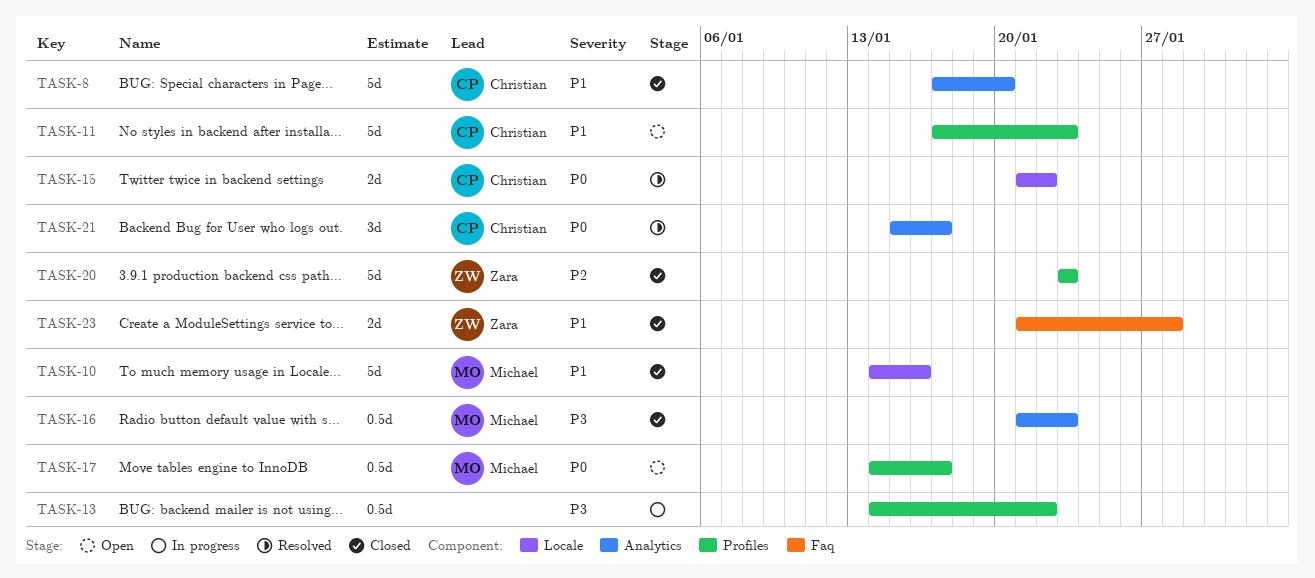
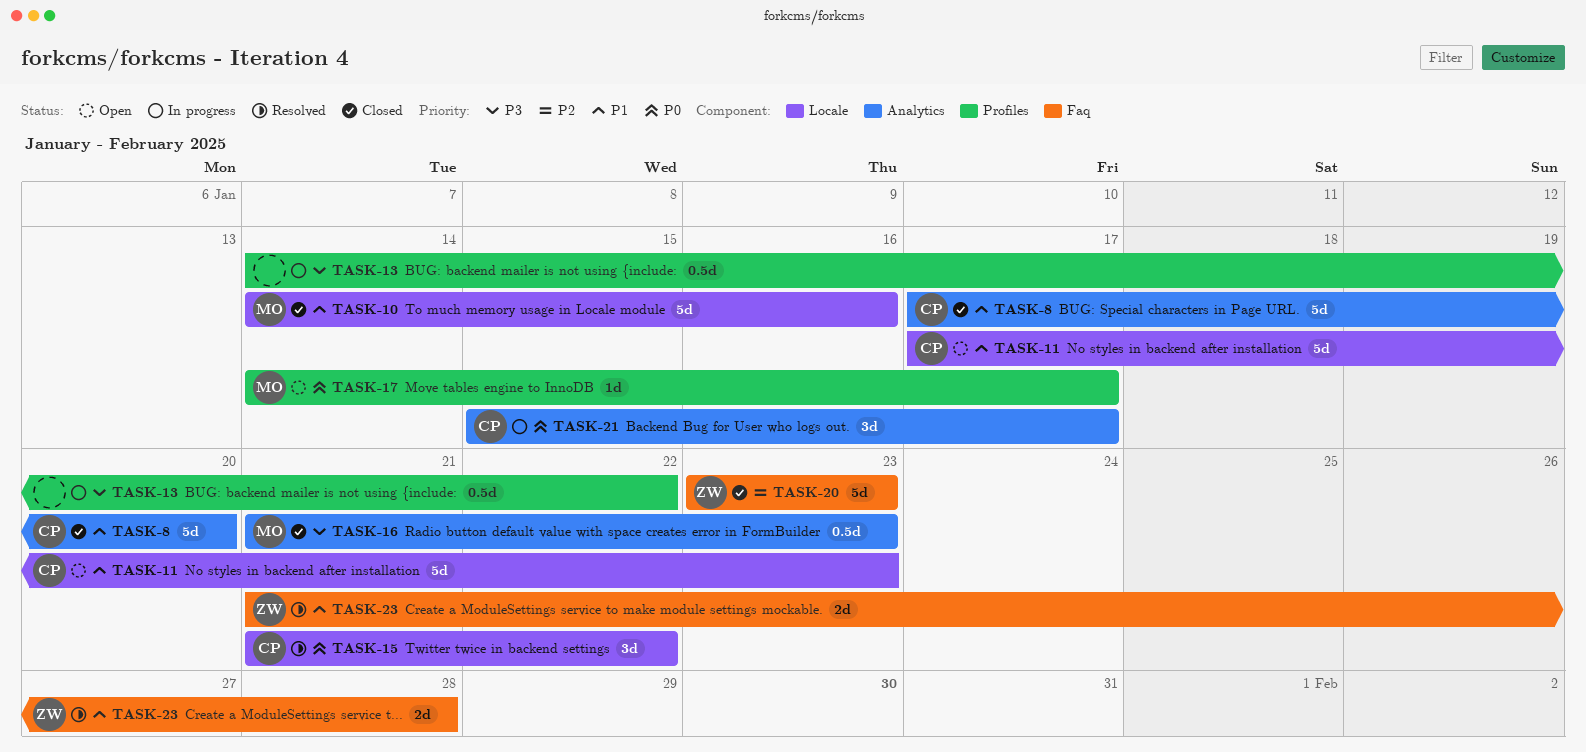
TASK-11, label: Profiles -> Locale
TASK-15, estimate: 2d -> 3d
TASK-17, estimate: 0.5d -> 1d
TASK-20, label: Profiles -> Faq
TASK-21, status: Resolved -> In progress
TASK-23, status: Closed -> Resolved

